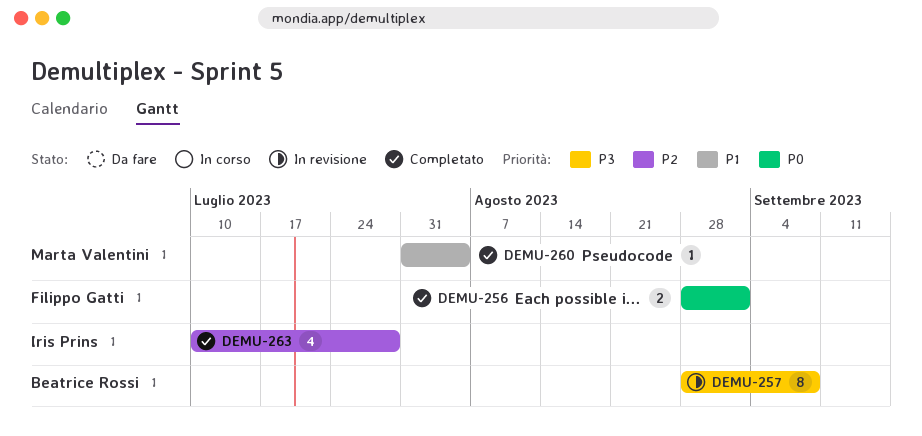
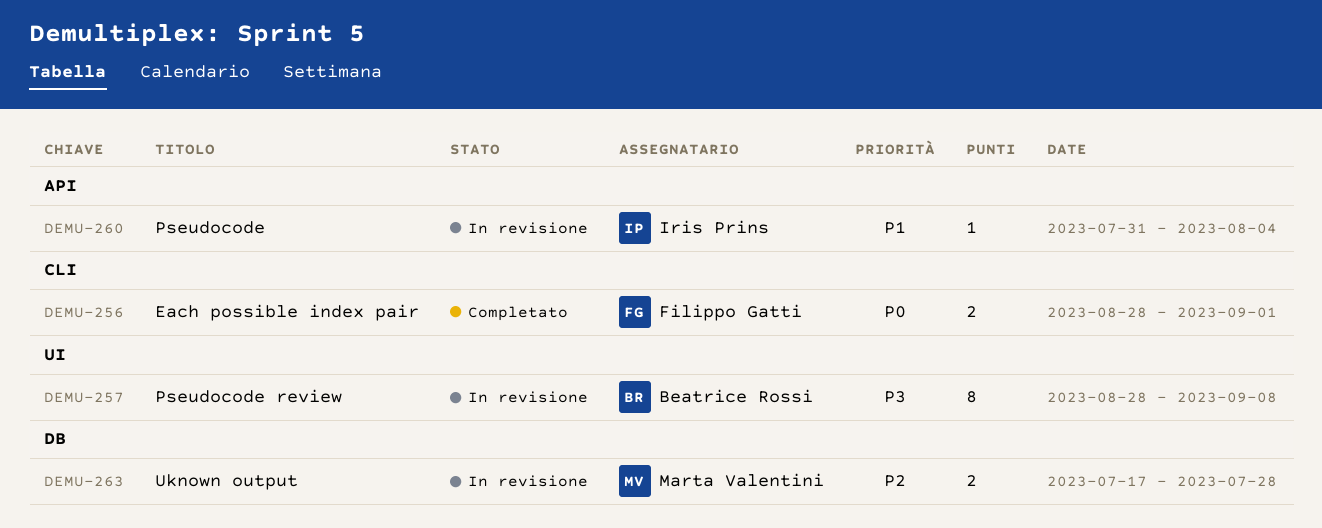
DEMU-260, status: Completato -> In revisione
DEMU-260, owner: Marta Valentini -> Iris Prins
DEMU-263, status: Completato -> In revisione
DEMU-263, owner: Iris Prins -> Marta Valentini
DEMU-263, estimate: 4 -> 2
DEMU-263, start: Jul 10 -> Jul 17

